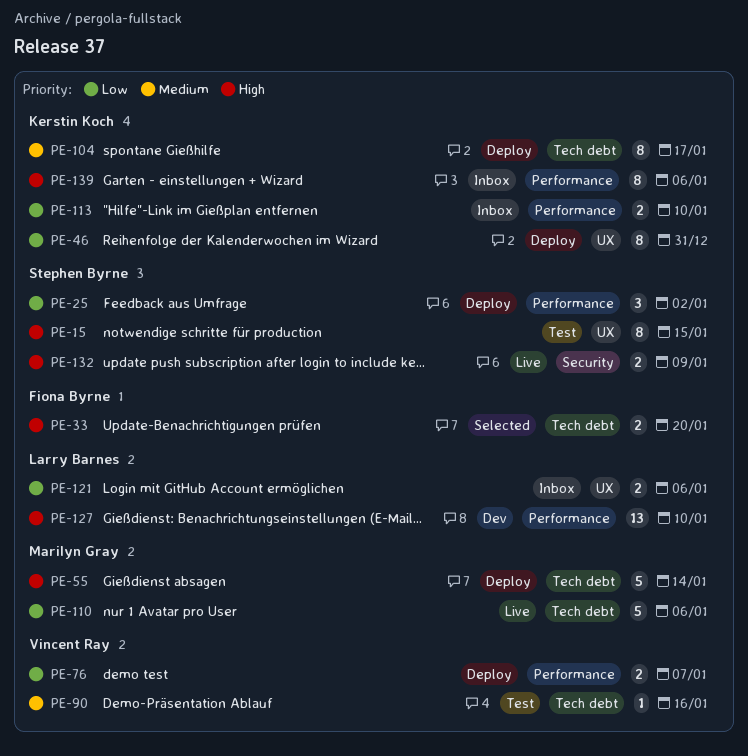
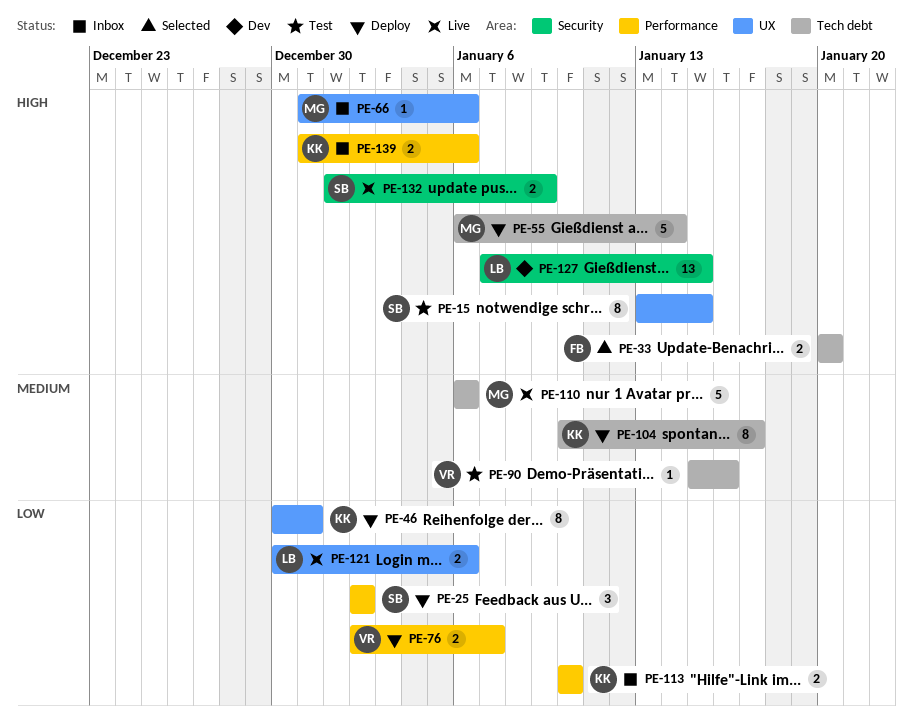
PE-66: none -> present
PE-110, priority: Low -> Medium
PE-121, status: Inbox -> Live
PE-127, label: Performance -> Security
PE-127, due: Jan 10 -> Jan 15
PE-139, estimate: 8 -> 2

